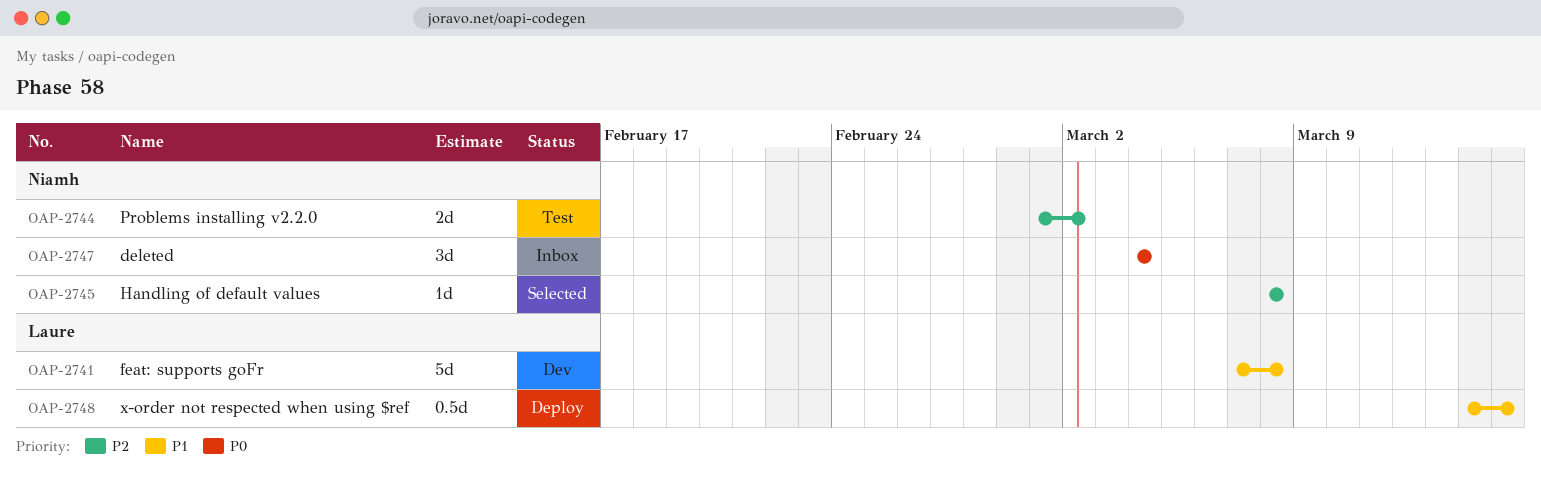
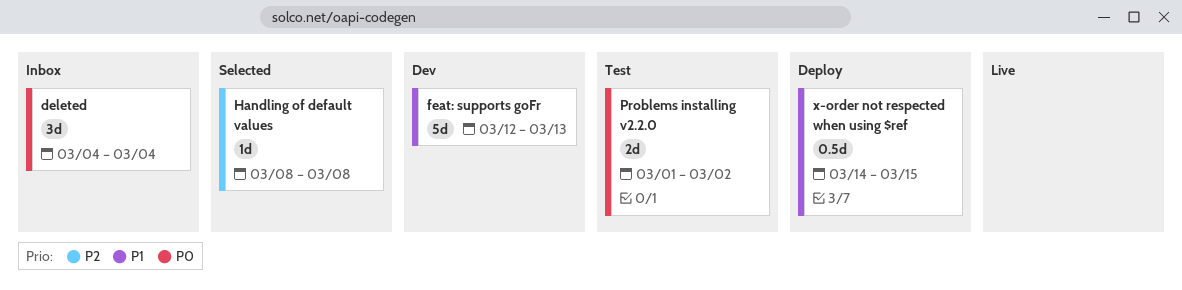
feat: supports goFr, start: Mar 7 -> Mar 12
feat: supports goFr, due: Mar 8 -> Mar 13
Problems installing v2.2.0, priority: P2 -> P0

